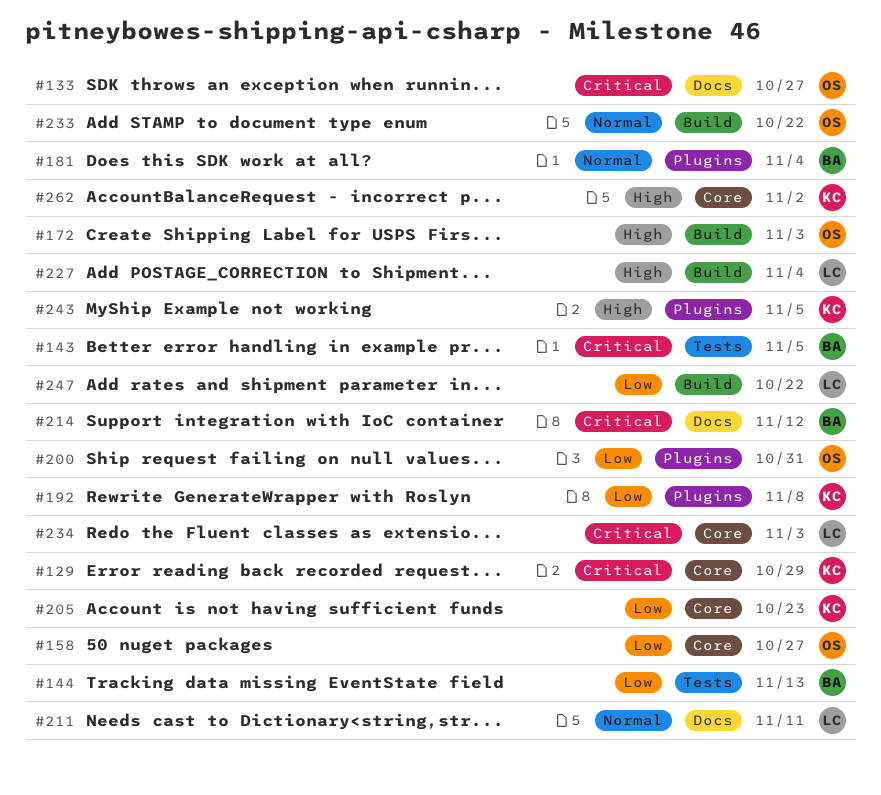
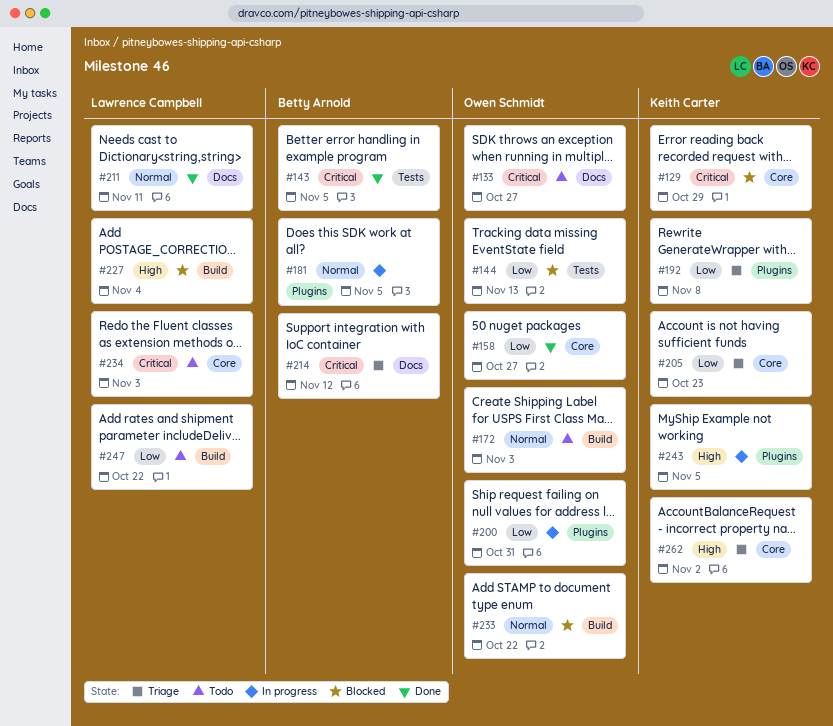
#144, owner: Betty Arnold -> Owen Schmidt
#172, priority: High -> Normal
#181, due: Nov 4 -> Nov 5

